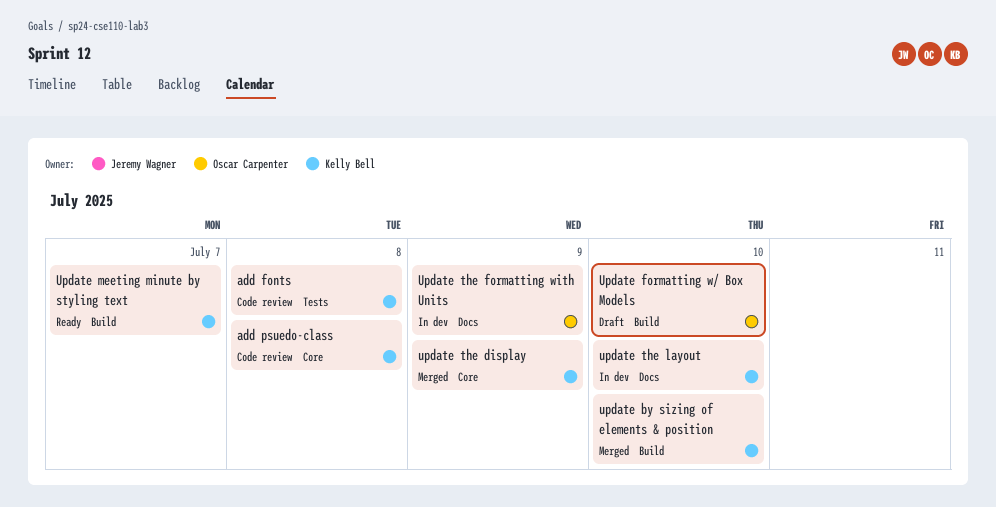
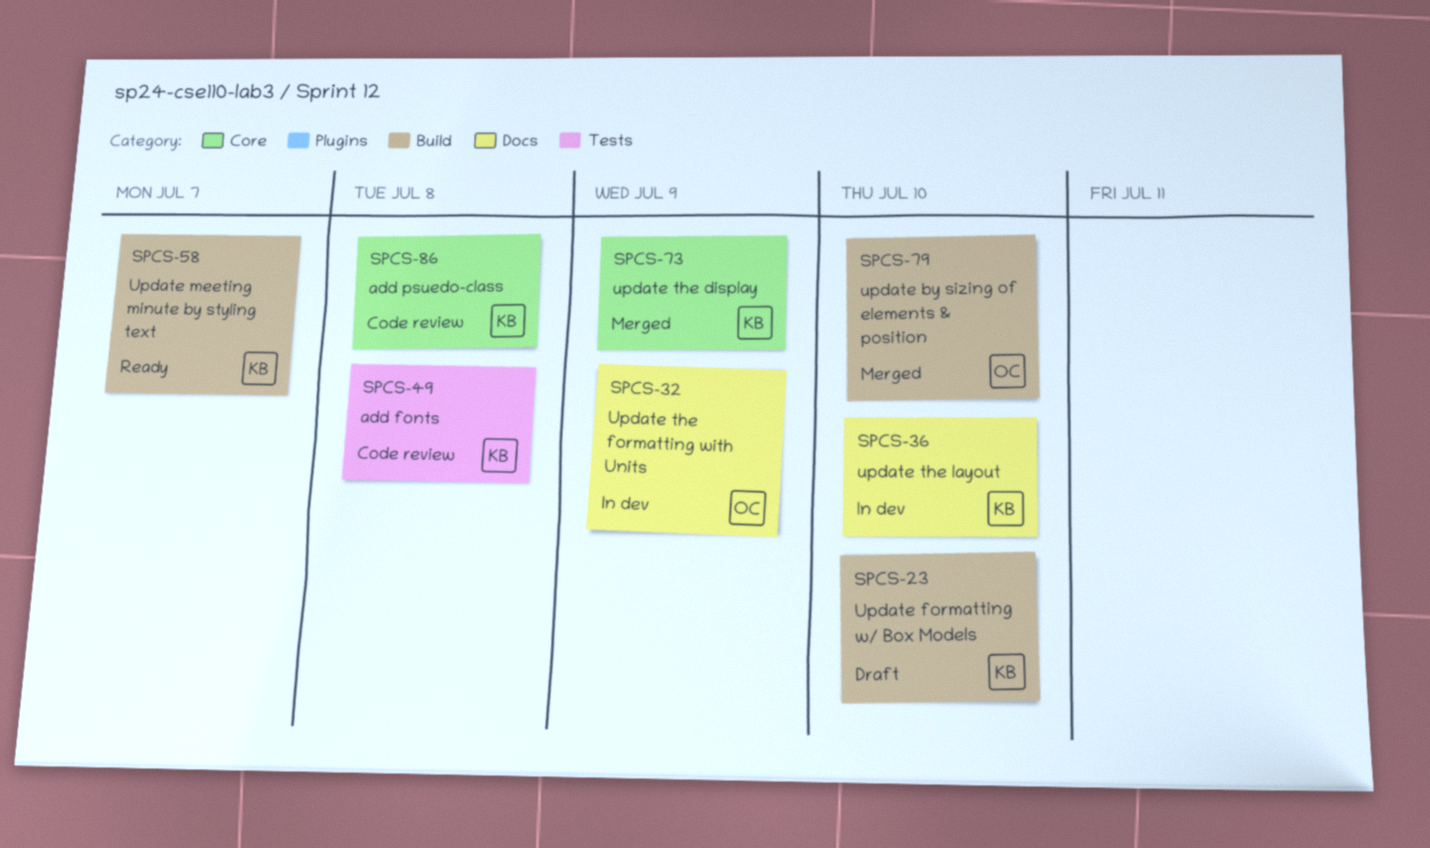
update by sizing of elements & position, owner: Kelly Bell -> Oscar Carpenter
Update formatting w/ Box Models, owner: Oscar Carpenter -> Kelly Bell

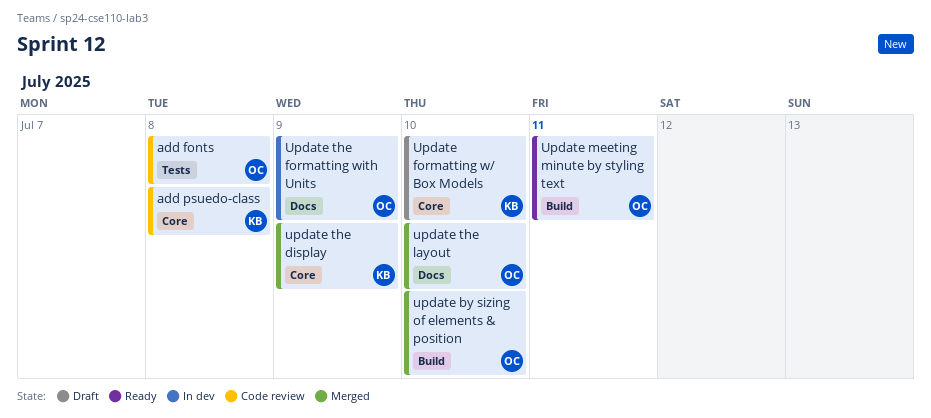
add fonts, owner: KB -> OC
Update formatting w/ Box Models, label: Build -> Core
Update meeting minute by styling text, owner: KB -> OC
Update meeting minute by styling text, due: Jul 7 -> Jul 11
update the layout, status: In dev -> Merged
update the layout, owner: KB -> OC

